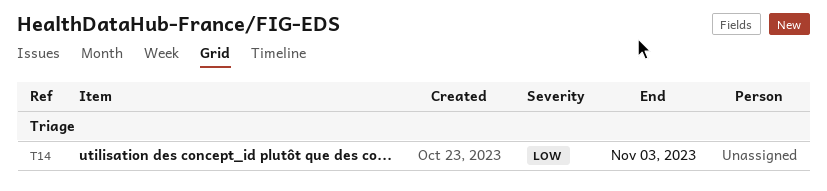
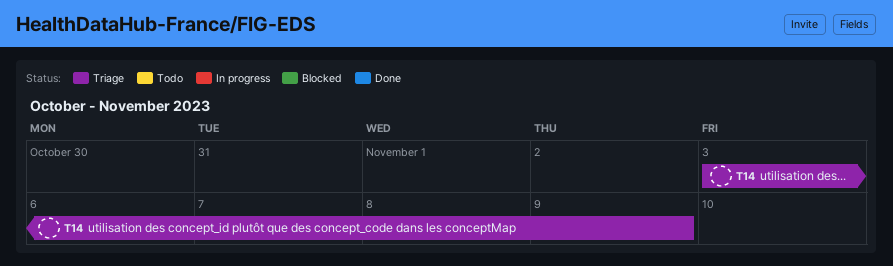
T14, due: Nov 3 -> Nov 9

